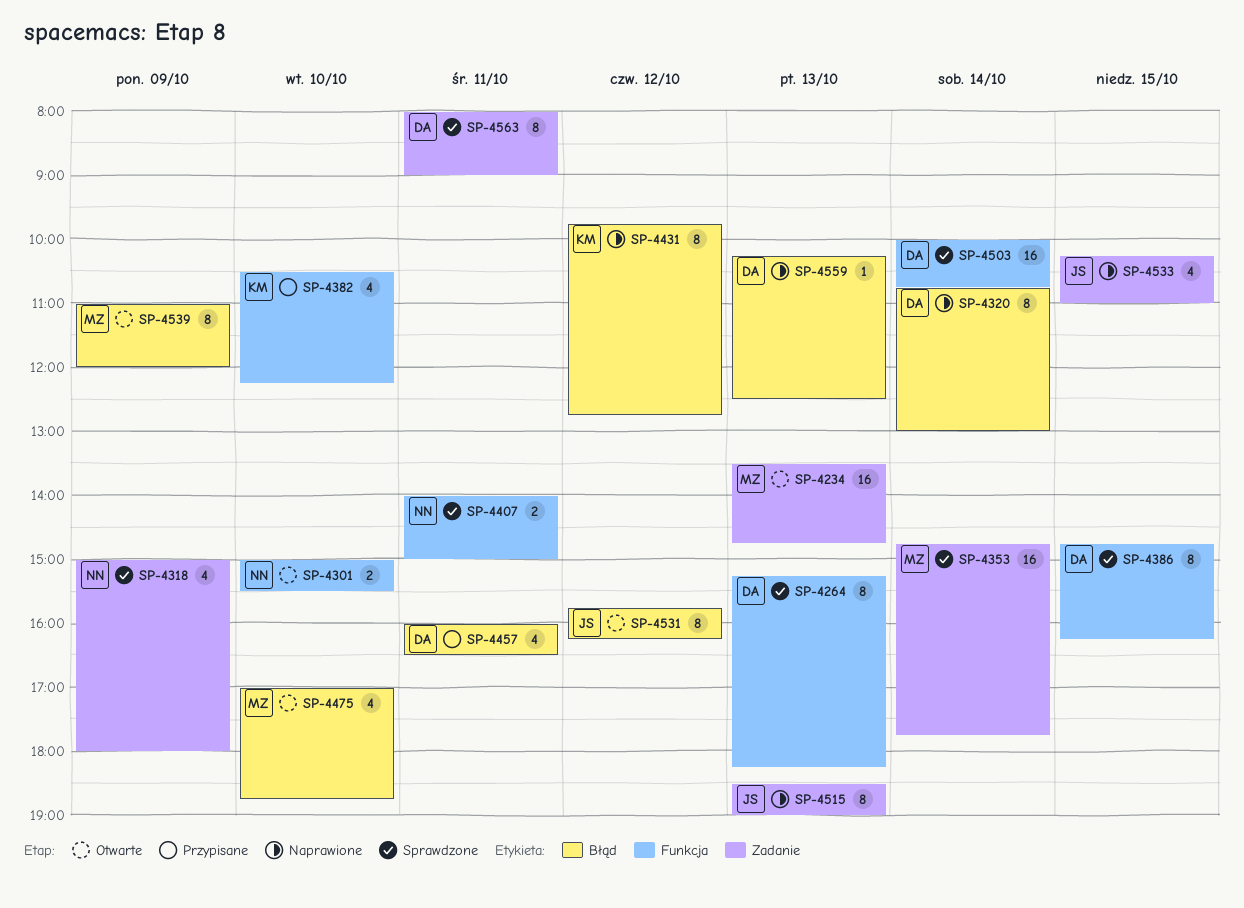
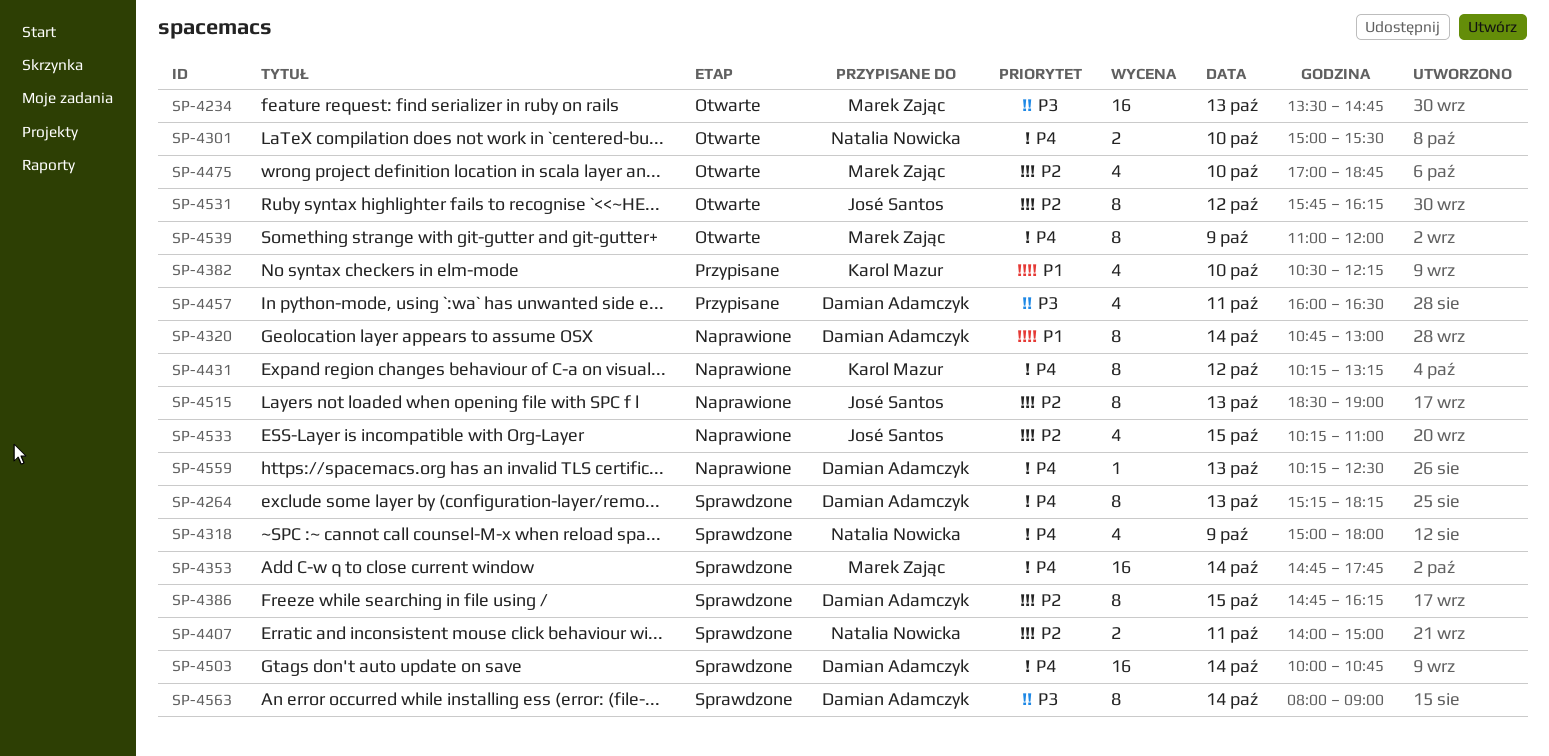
SP-4431, begins: 09:45 -> 10:15
SP-4431, ends: 12:45 -> 13:15
SP-4563, day: Oct 11 -> Oct 14

